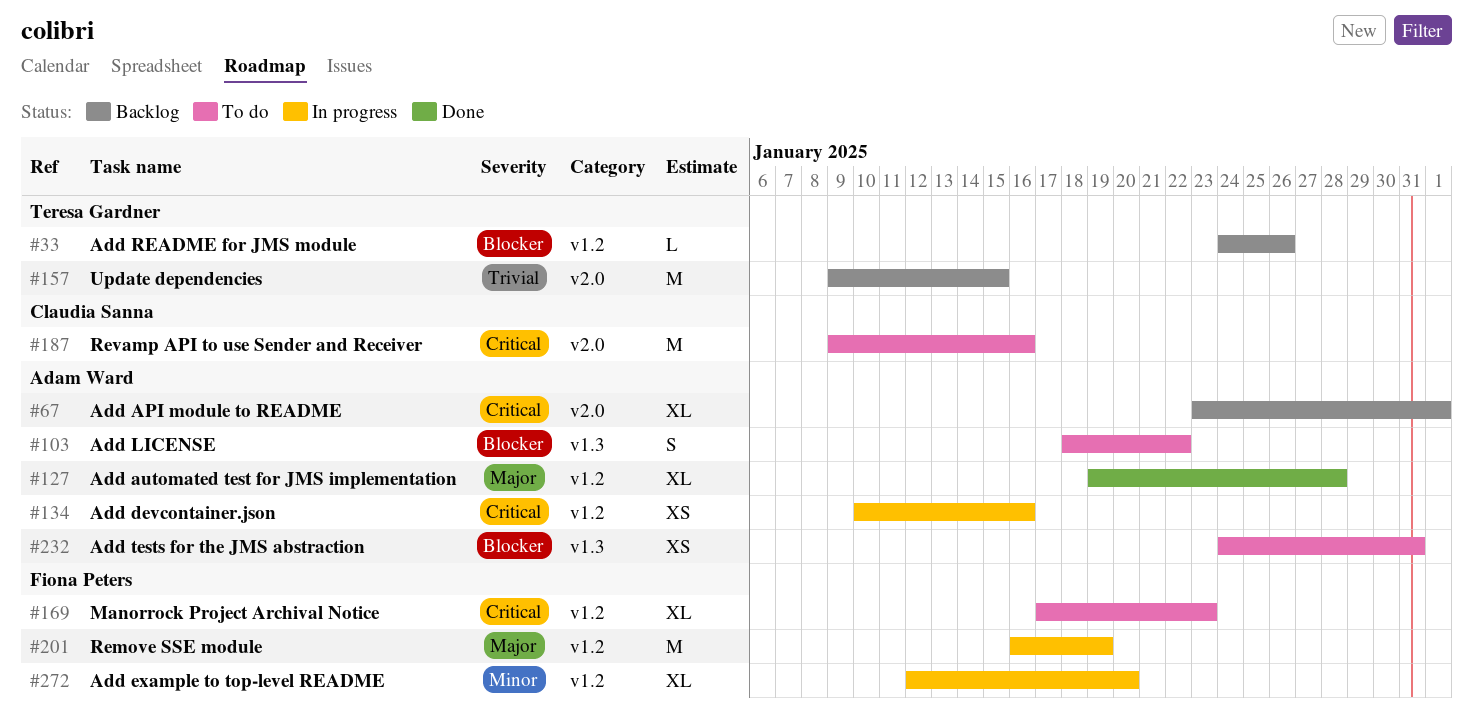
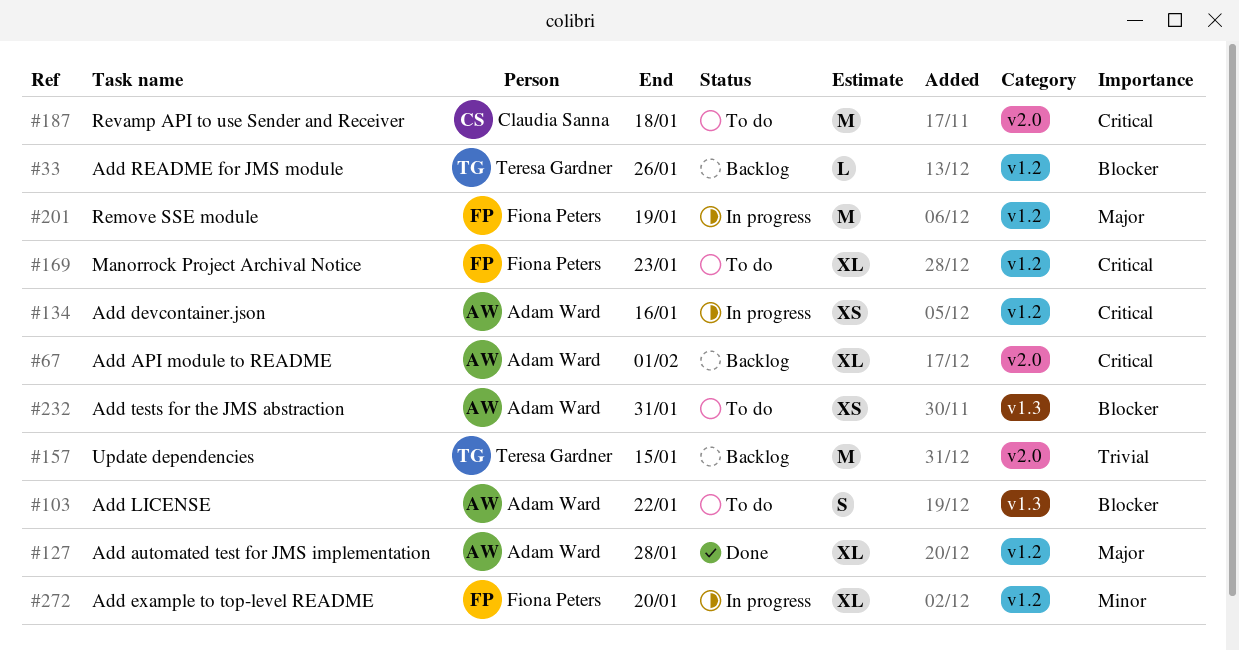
#187, due: Jan 16 -> Jan 18

